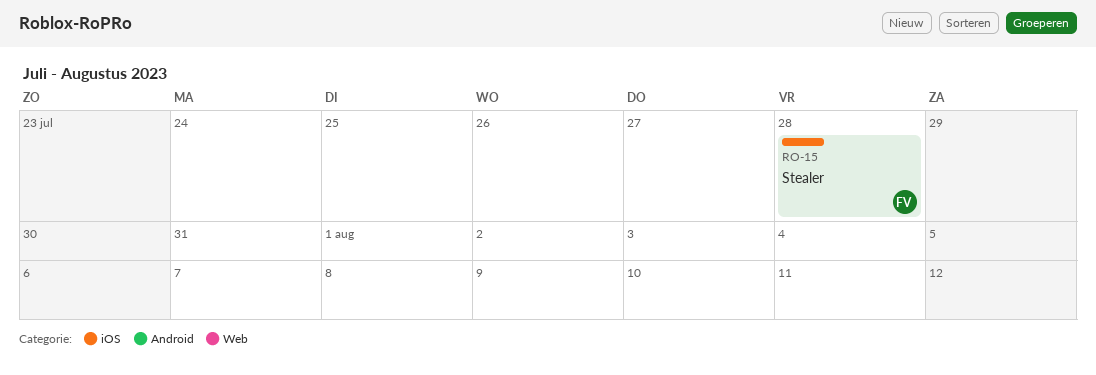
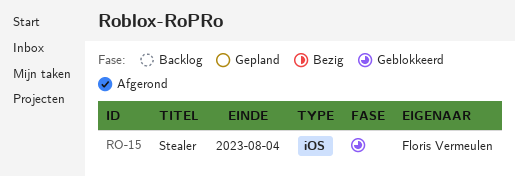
RO-15, due: Jul 28 -> Aug 4

